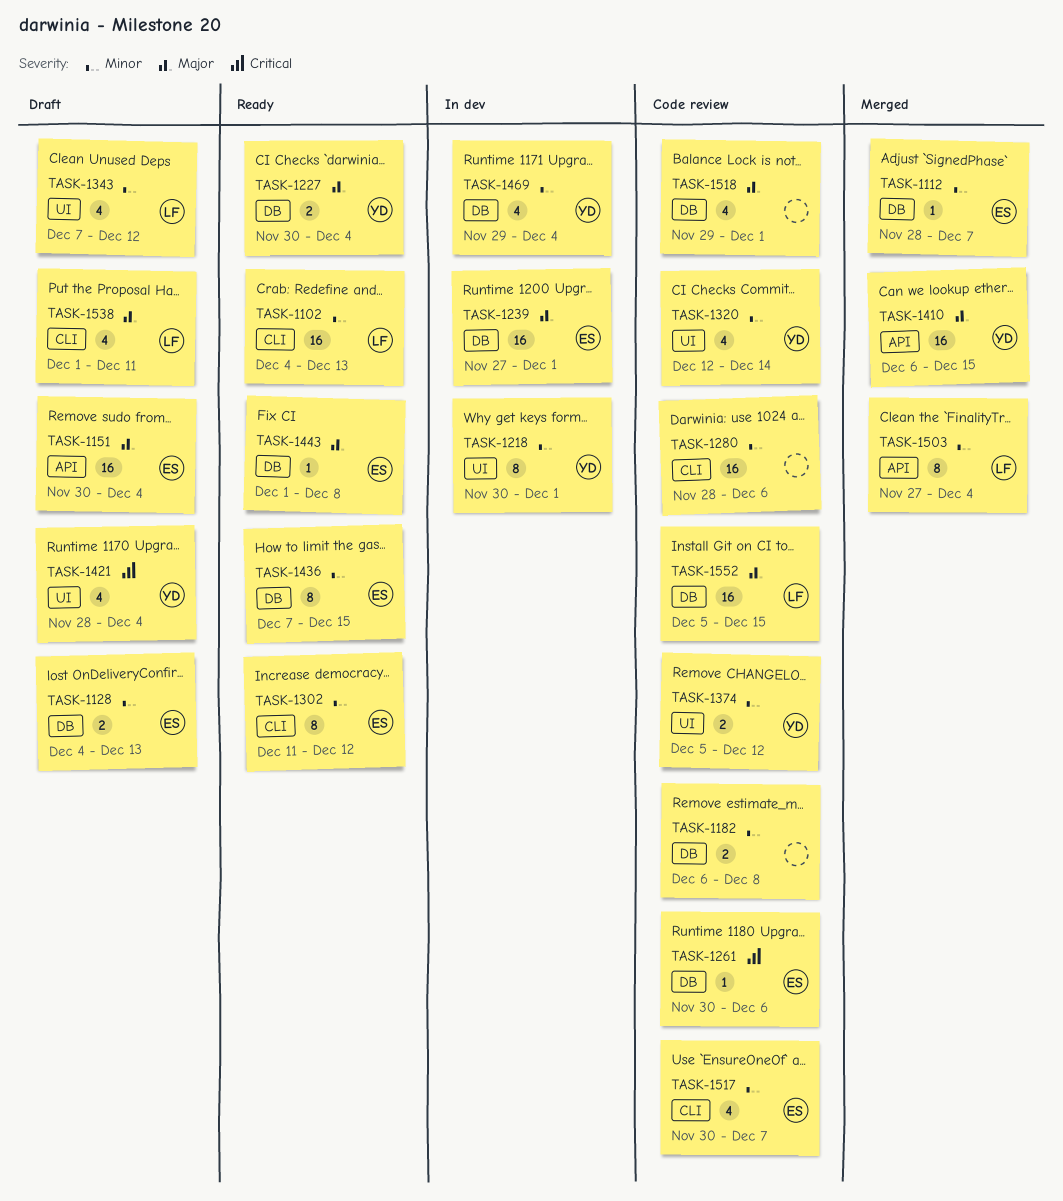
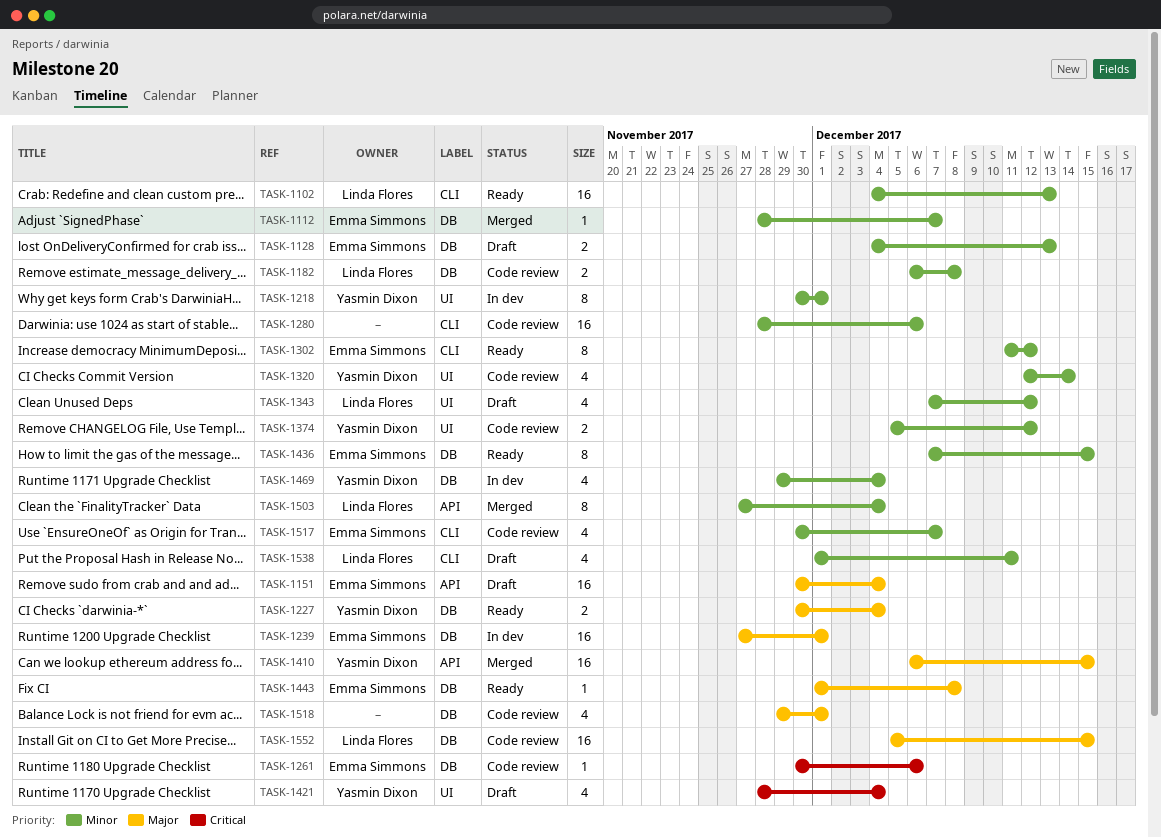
TASK-1182, owner: none -> Linda Flores
TASK-1538, priority: Major -> Minor

